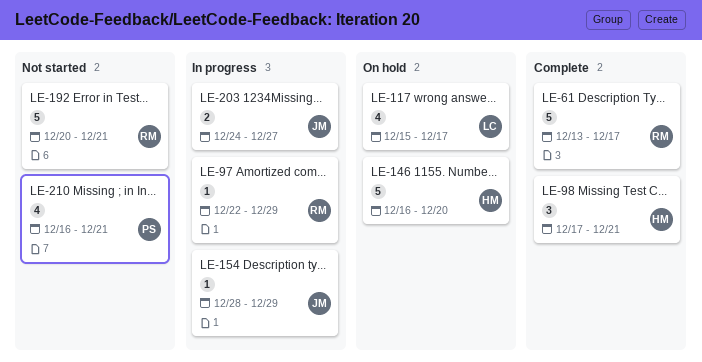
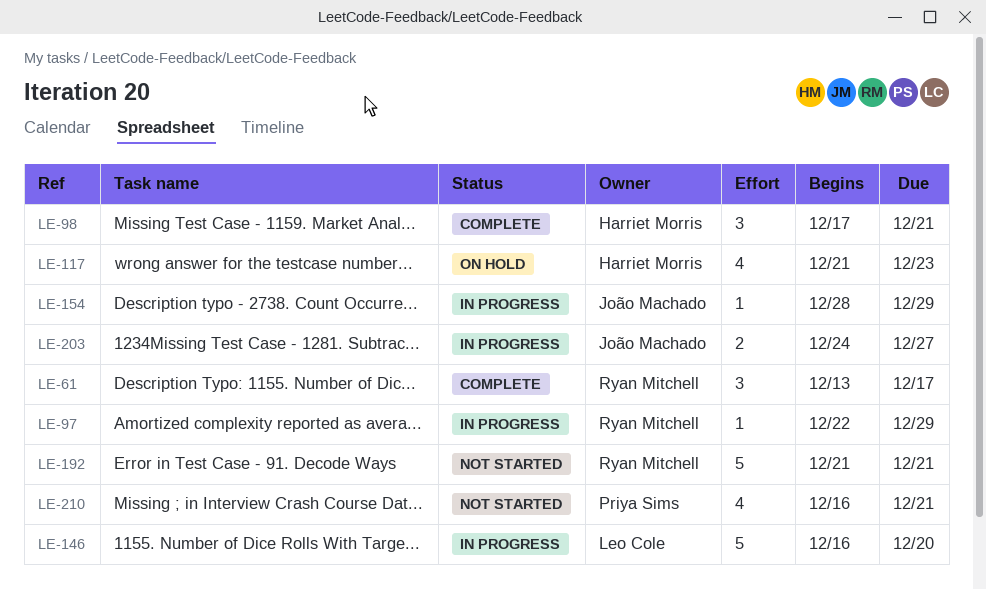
LE-61, estimate: 5 -> 3
LE-117, owner: Leo Cole -> Harriet Morris
LE-117, start: Dec 15 -> Dec 21
LE-117, due: Dec 17 -> Dec 23
LE-146, status: On hold -> In progress
LE-146, owner: Harriet Morris -> Leo Cole
LE-192, start: Dec 20 -> Dec 21

